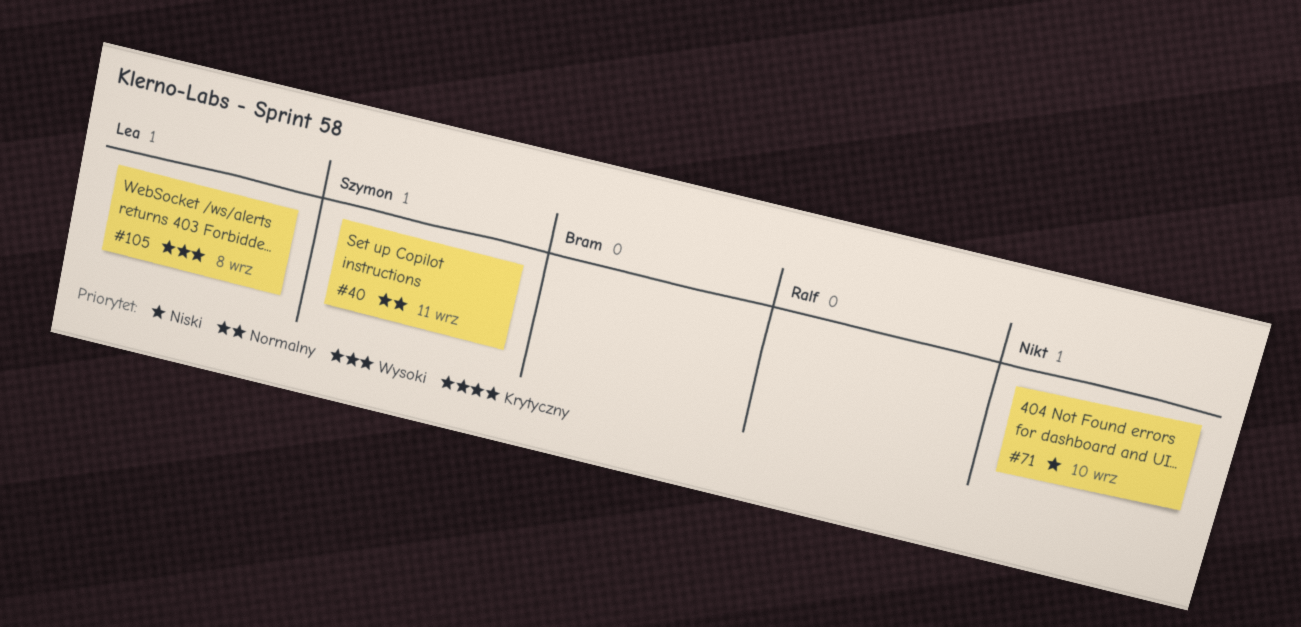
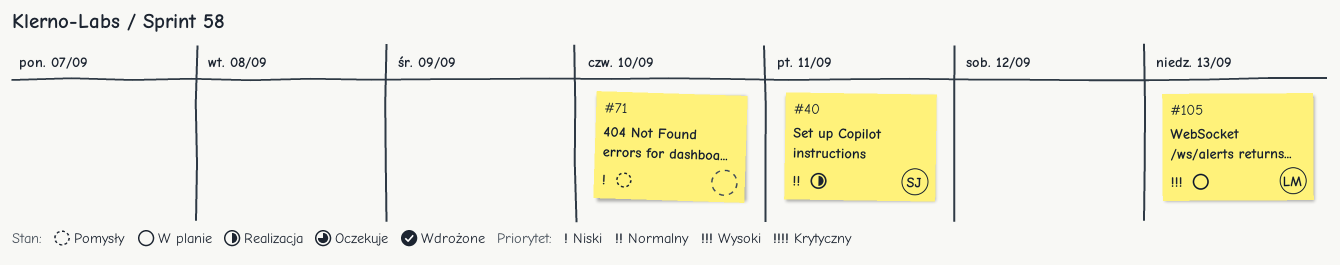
#105, due: Sep 8 -> Sep 13

